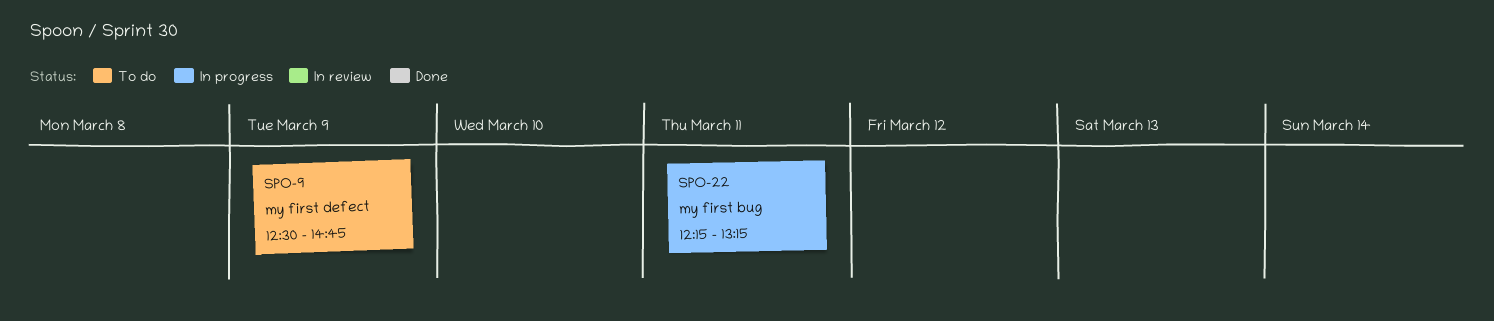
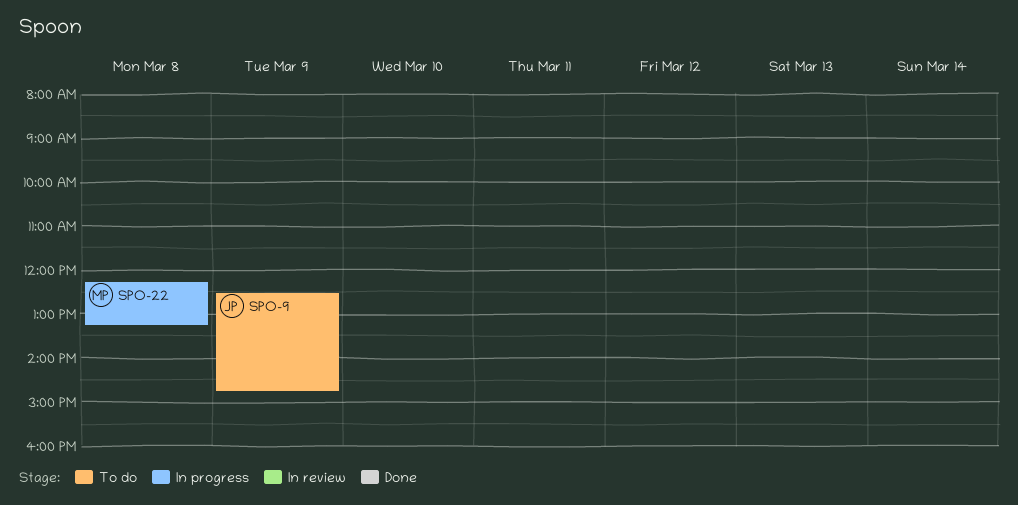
SPO-22, day: Mar 11 -> Mar 8

